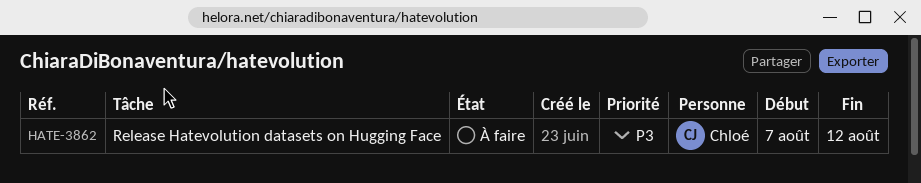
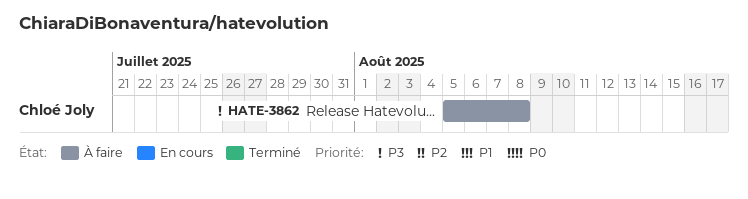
HATE-3862, start: Aug 7 -> Aug 5
HATE-3862, due: Aug 12 -> Aug 8

